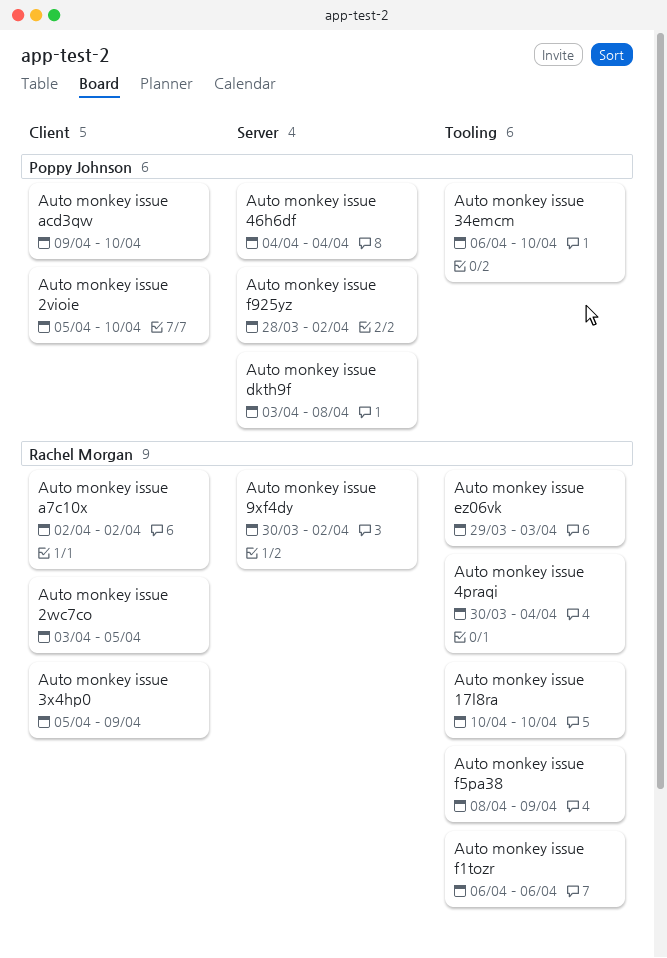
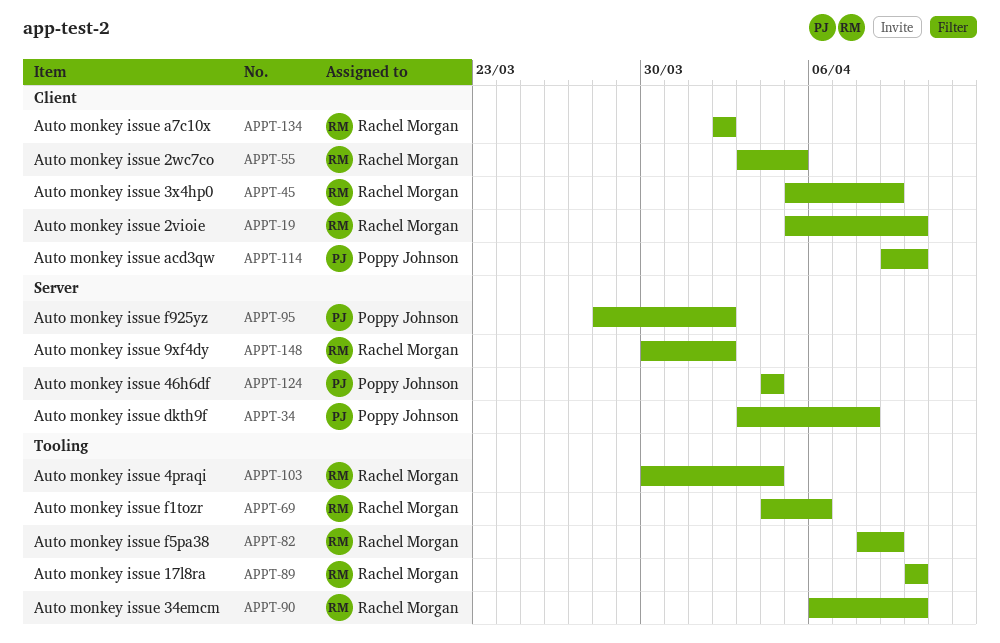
Auto monkey issue 2vioie, owner: Poppy Johnson -> Rachel Morgan
Auto monkey issue 34emcm, owner: Poppy Johnson -> Rachel Morgan
Auto monkey issue ez06vk: present -> none
Auto monkey issue f1tozr, start: Apr 6 -> Apr 4

